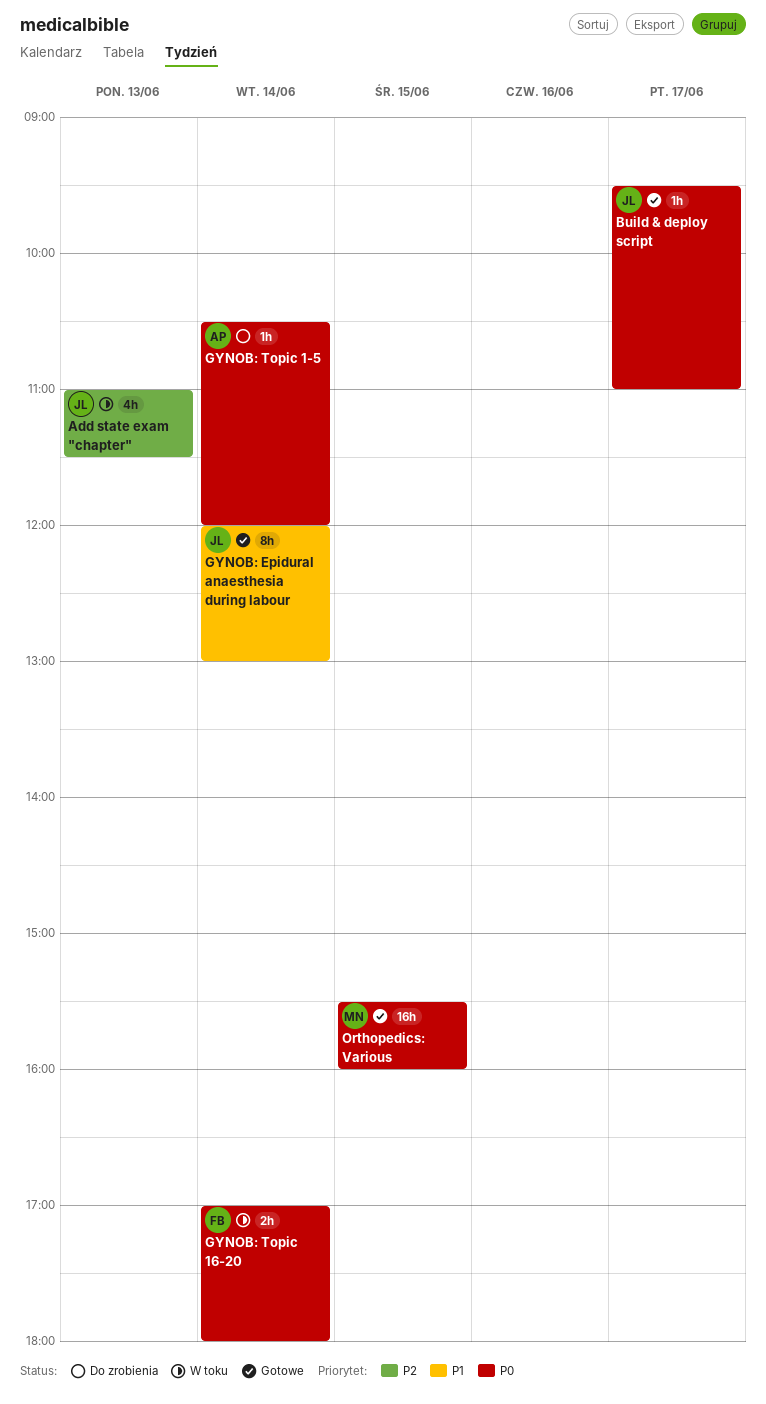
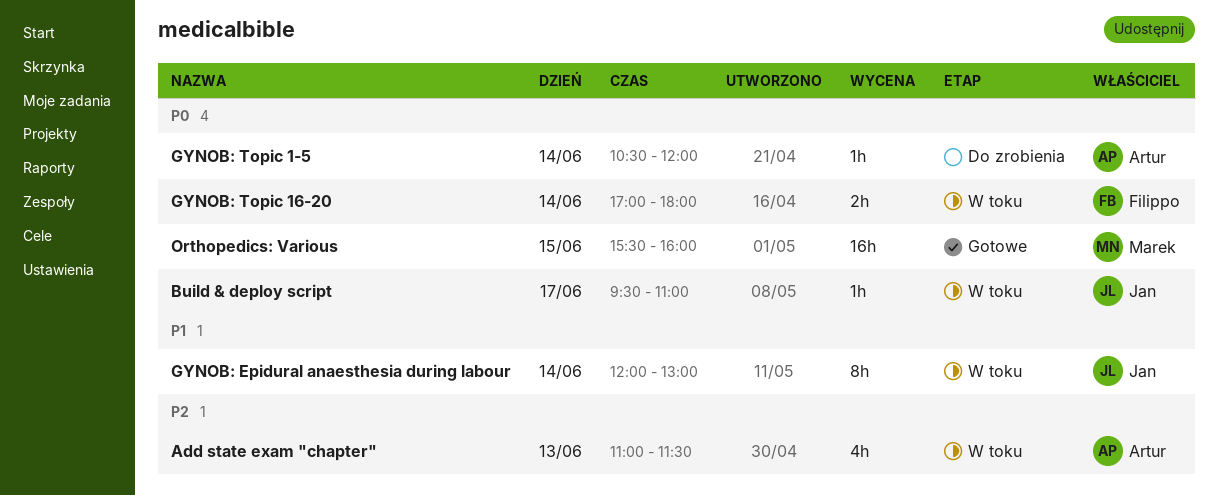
Add state exam "chapter", owner: Jan -> Artur
Build & deploy script, status: Gotowe -> W toku
GYNOB: Epidural anaesthesia during labour, status: Gotowe -> W toku

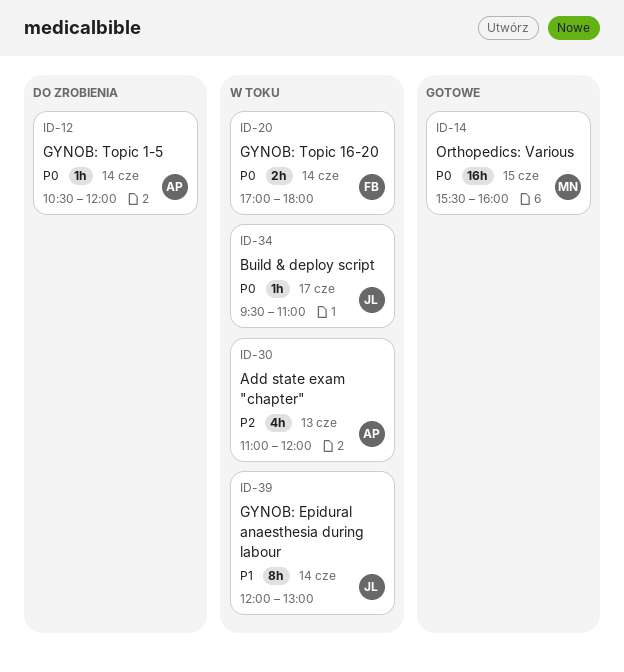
Add state exam "chapter", ends: 11:30 -> 12:00

